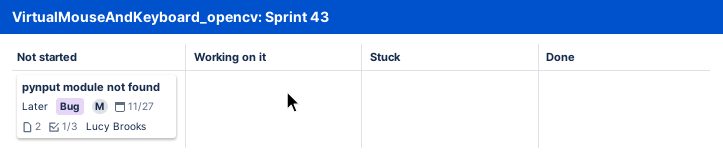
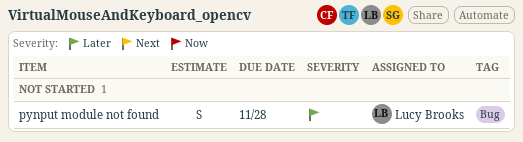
pynput module not found, estimate: M -> S
pynput module not found, due: Nov 27 -> Nov 28

